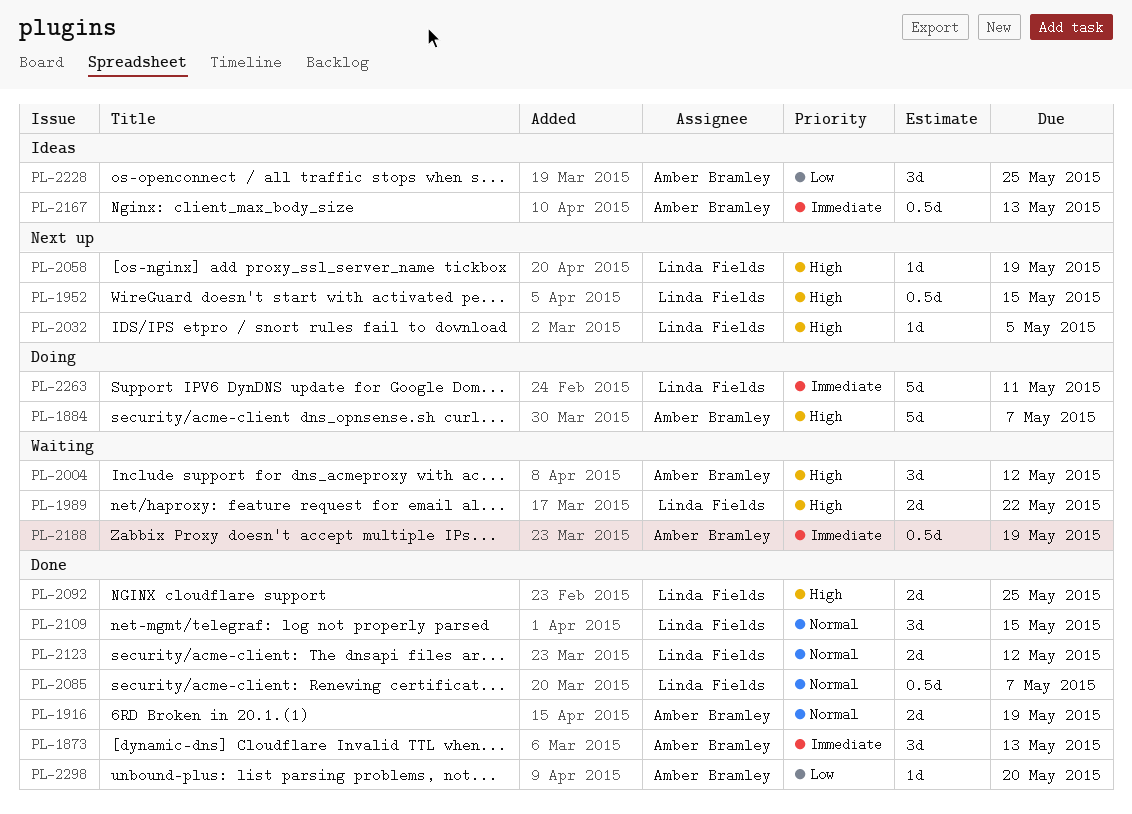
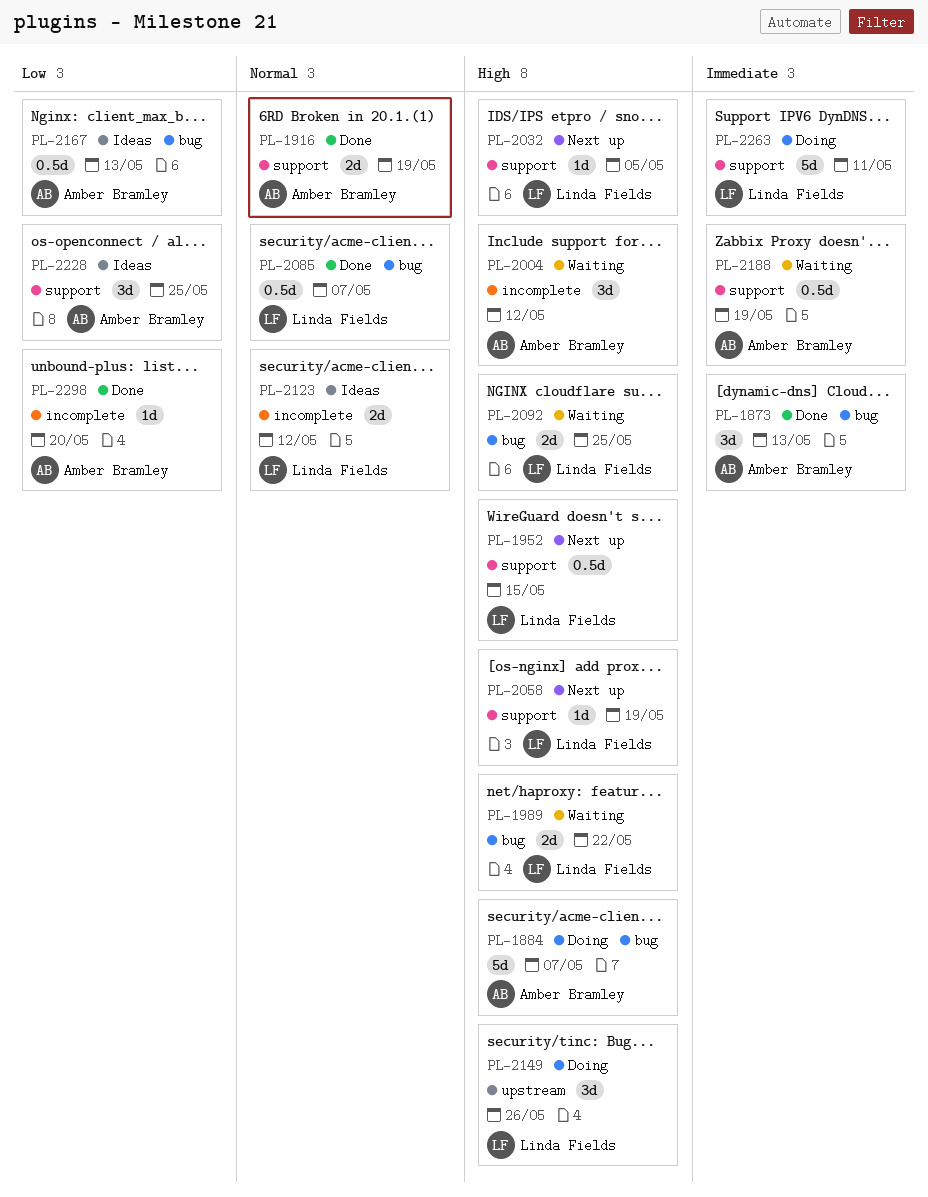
PL-2092, status: Done -> Waiting
PL-2109: present -> none
PL-2123, status: Done -> Ideas
PL-2149: none -> present
PL-2167, priority: Immediate -> Low

